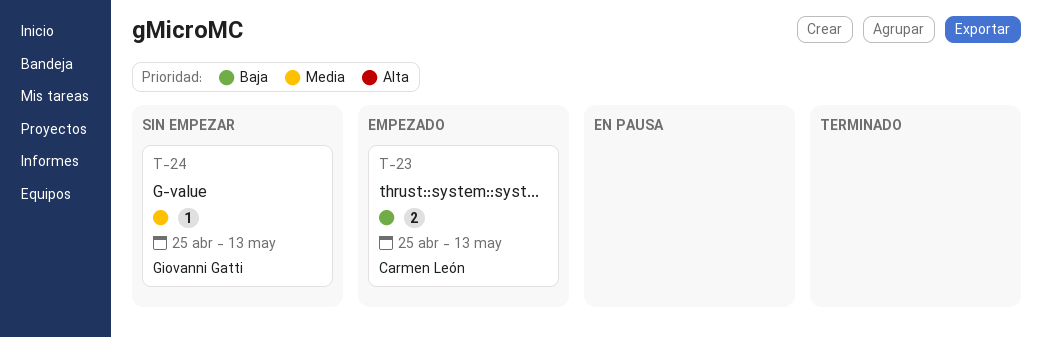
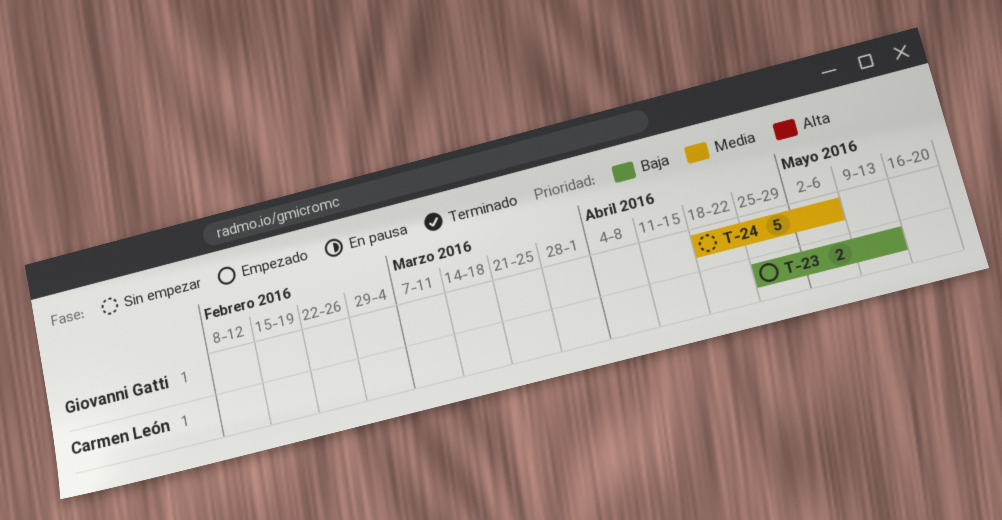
T-24, estimate: 1 -> 5
T-24, start: Apr 25 -> Apr 18
T-24, due: May 13 -> May 6

